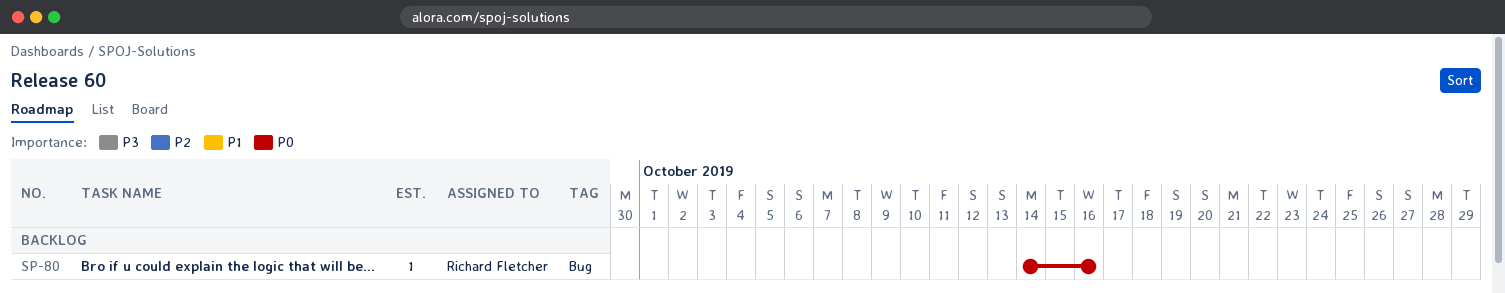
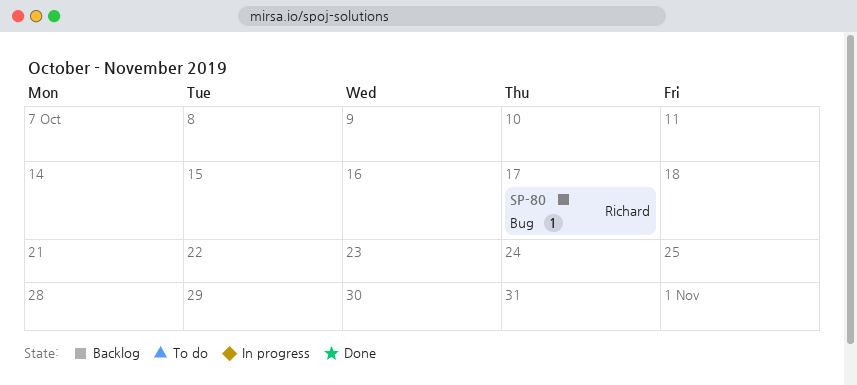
SP-80, due: Oct 16 -> Oct 17

